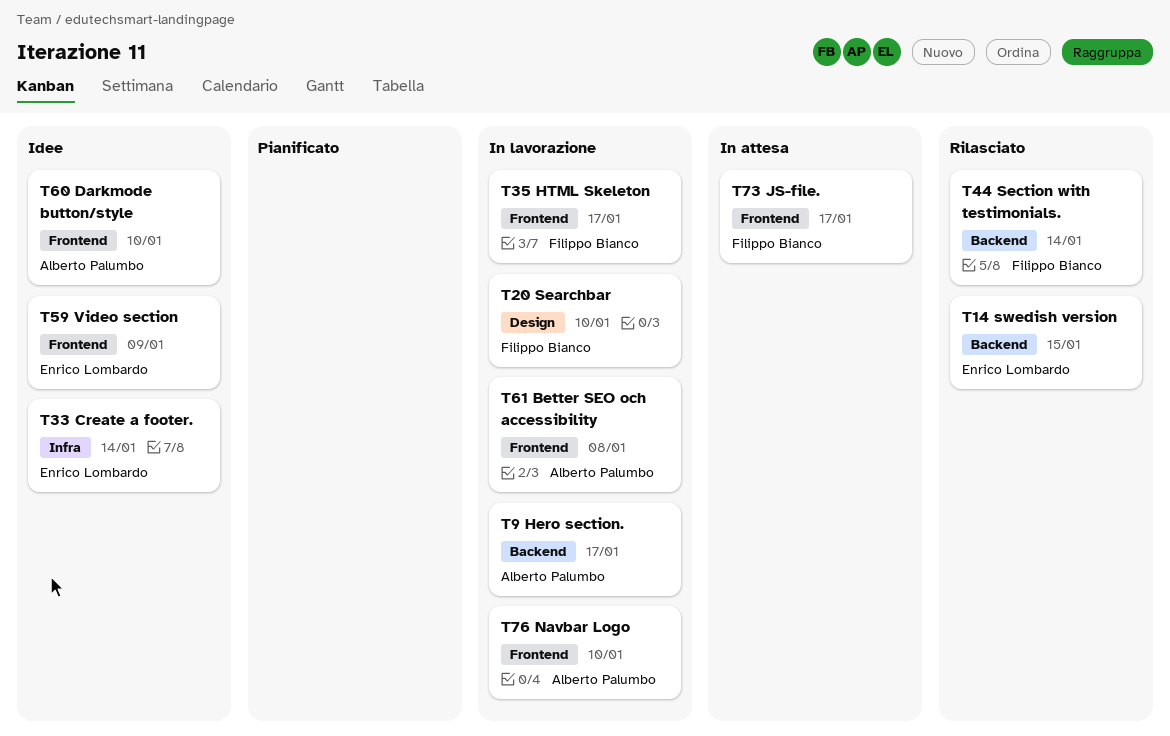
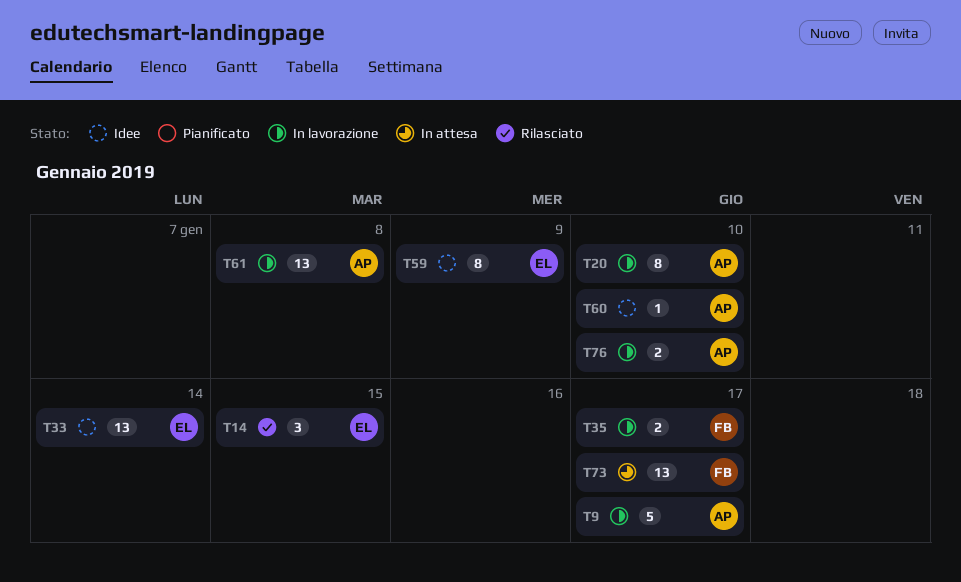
T20, owner: Filippo Bianco -> Alberto Palumbo
T44: present -> none

